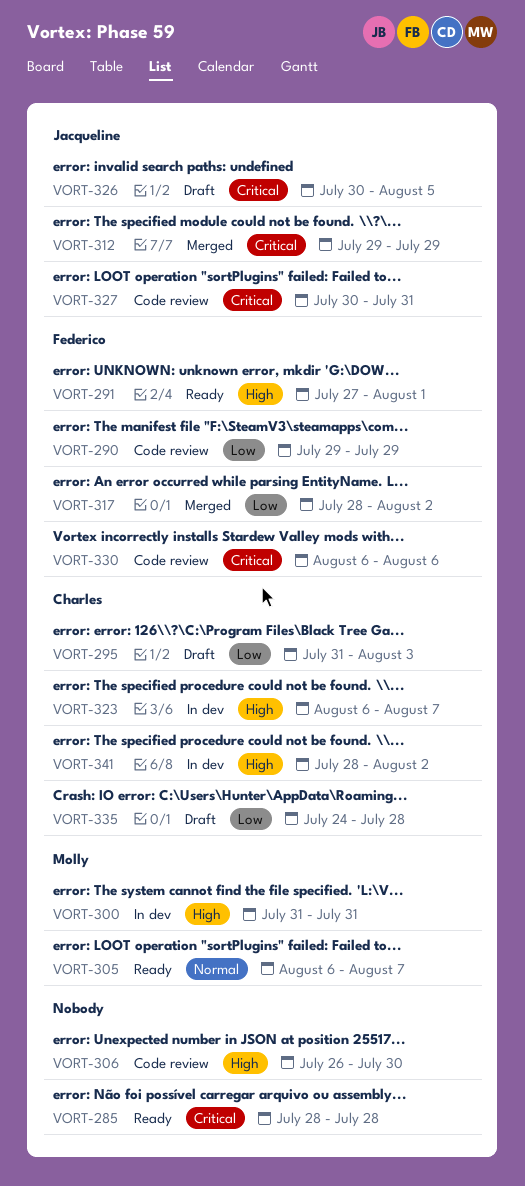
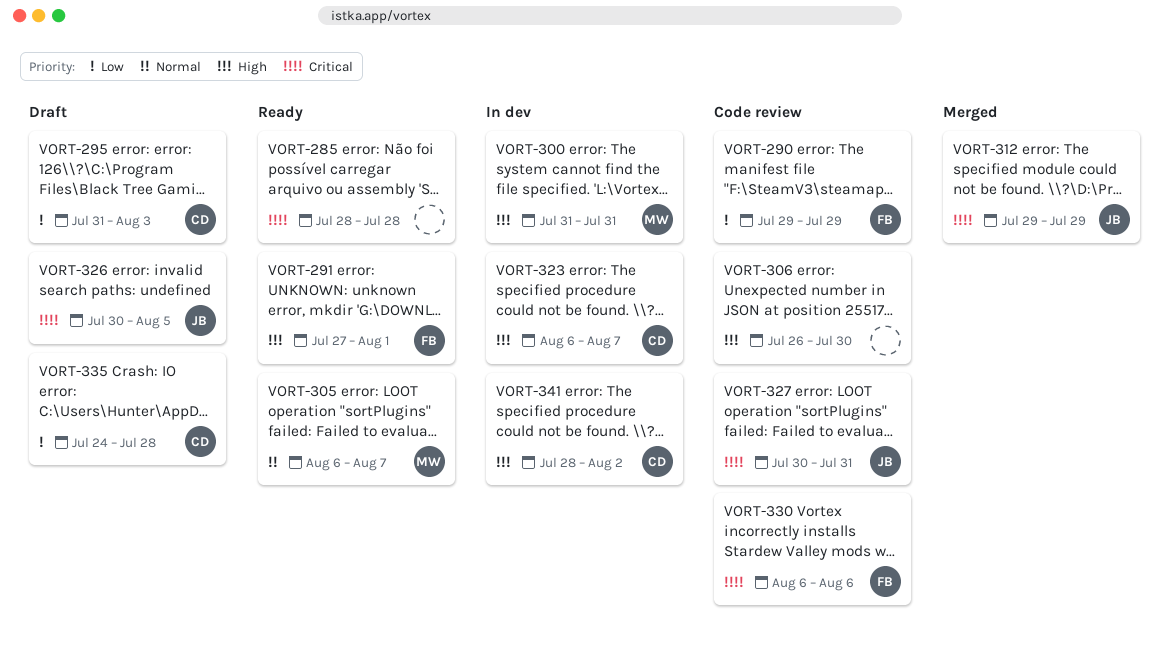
VORT-317: present -> none

